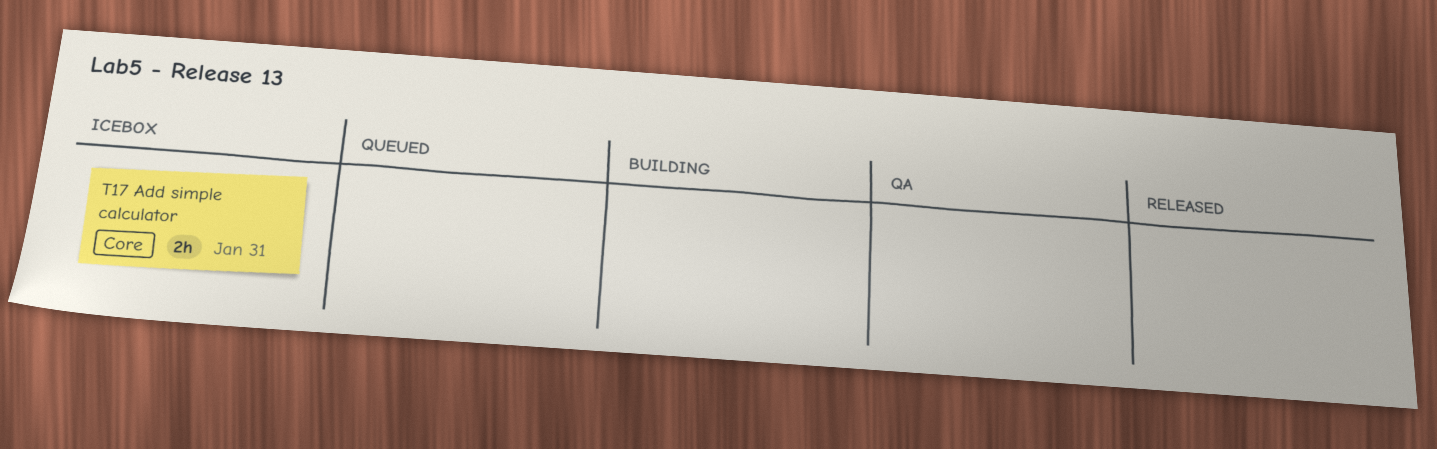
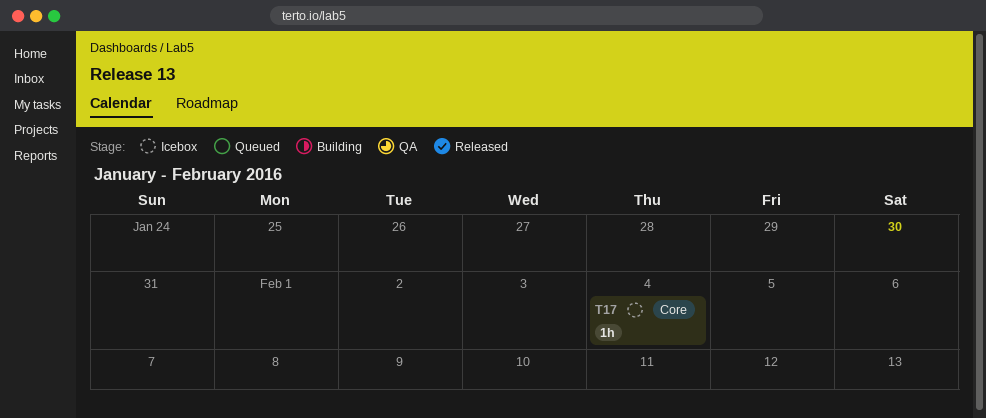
T17, estimate: 2h -> 1h
T17, due: Jan 31 -> Feb 4

